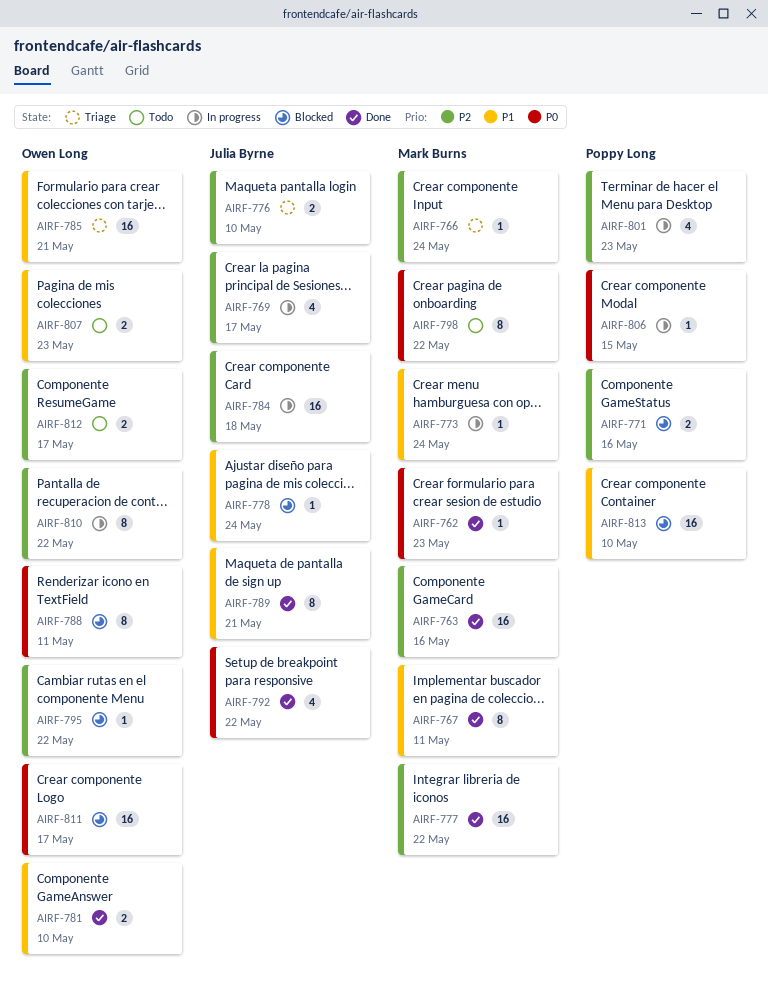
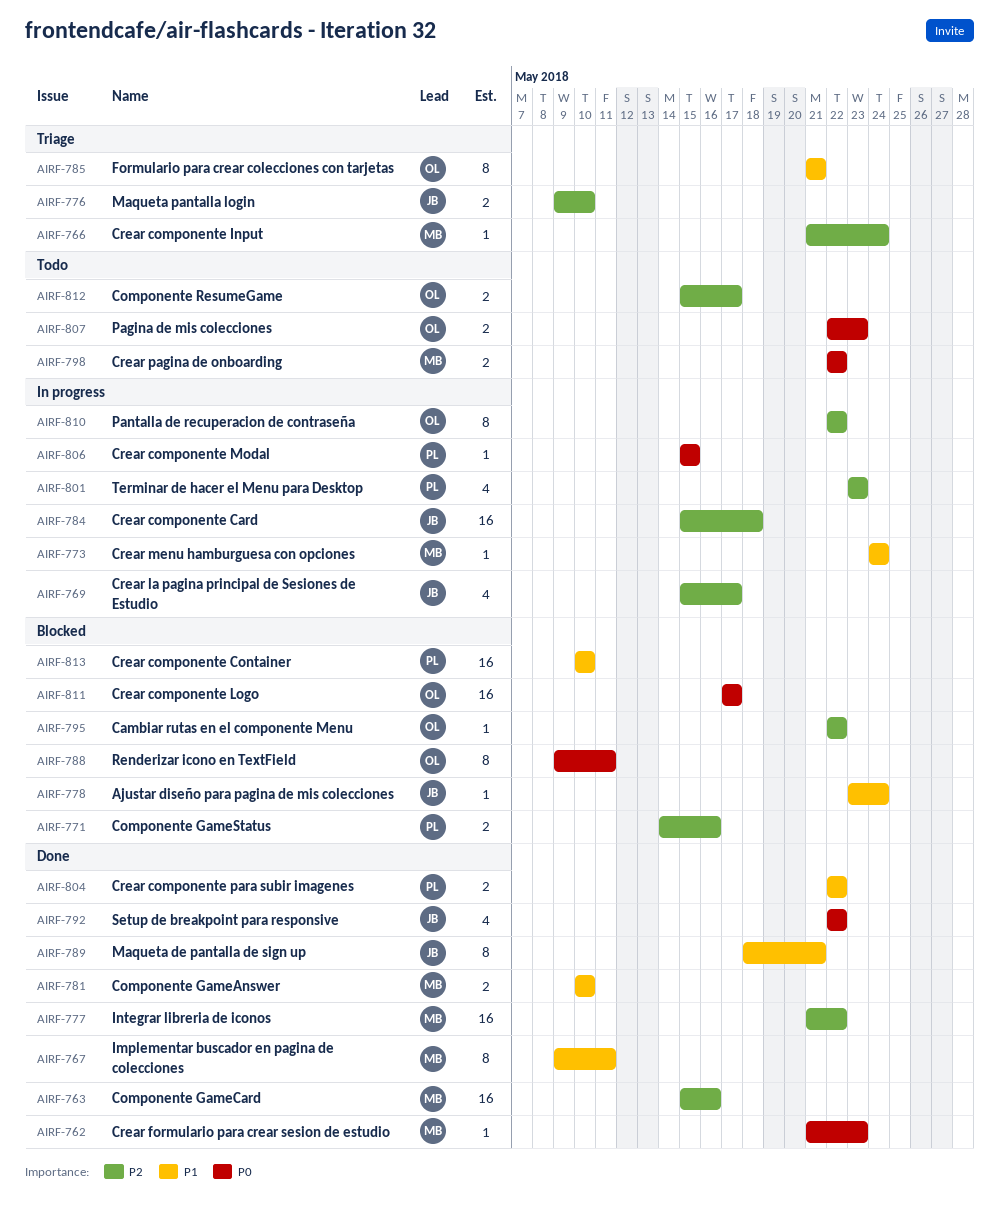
AIRF-781, owner: Owen Long -> Mark Burns
AIRF-785, estimate: 16 -> 8
AIRF-798, estimate: 8 -> 2
AIRF-804: none -> present
AIRF-807, priority: P1 -> P0

